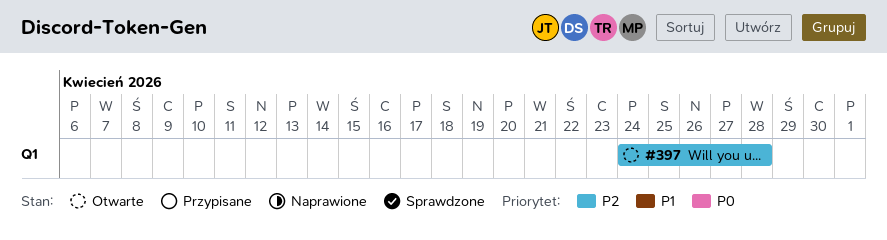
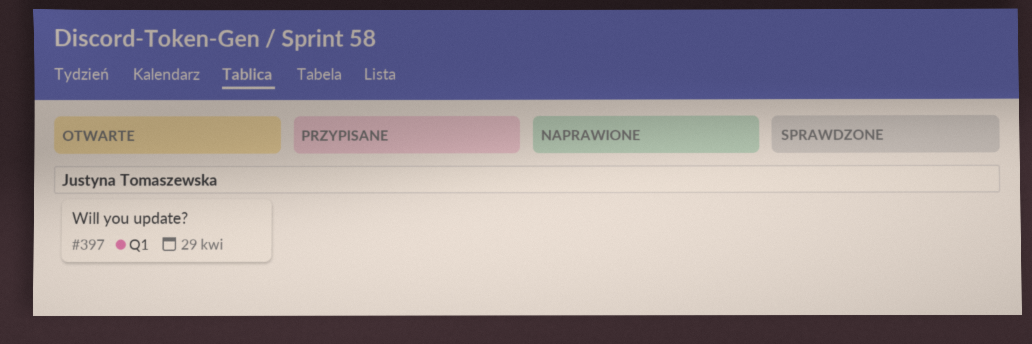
#397, due: Apr 28 -> Apr 29

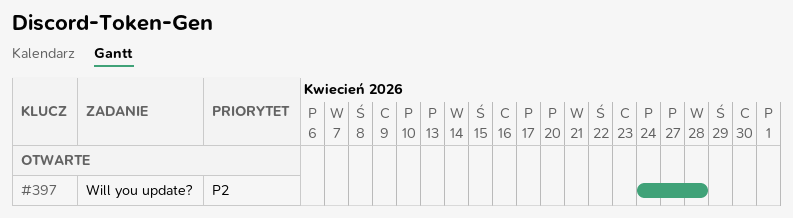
#397, due: Apr 29 -> Apr 28

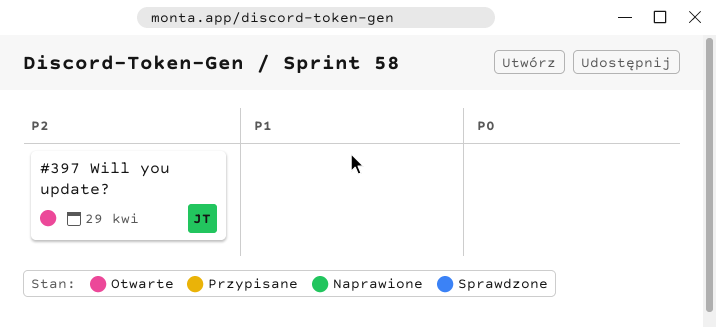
#397, due: Apr 28 -> Apr 29

